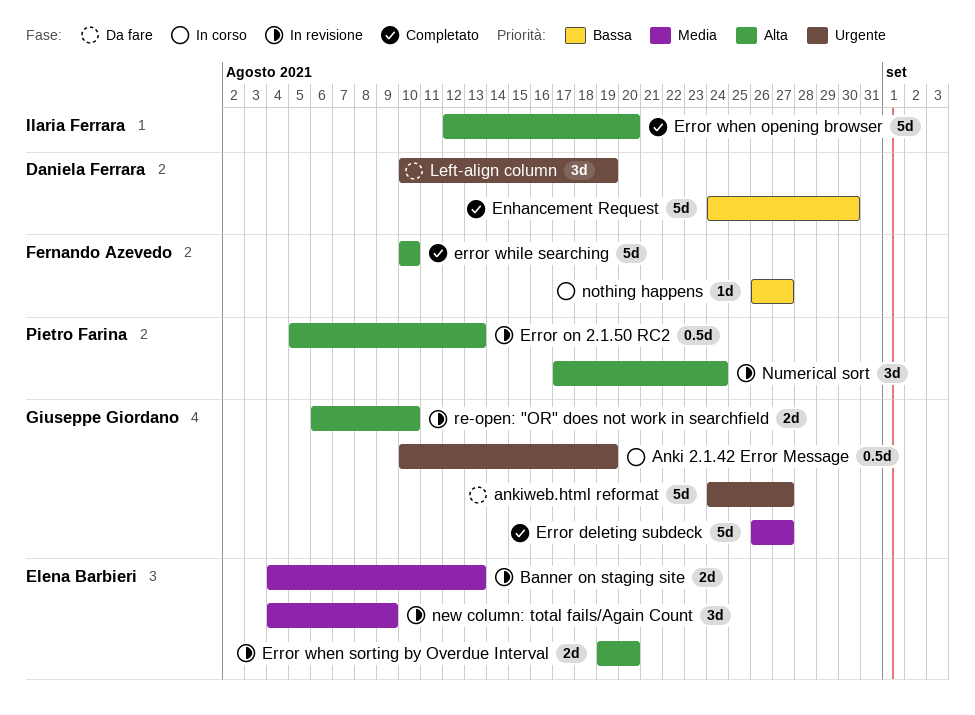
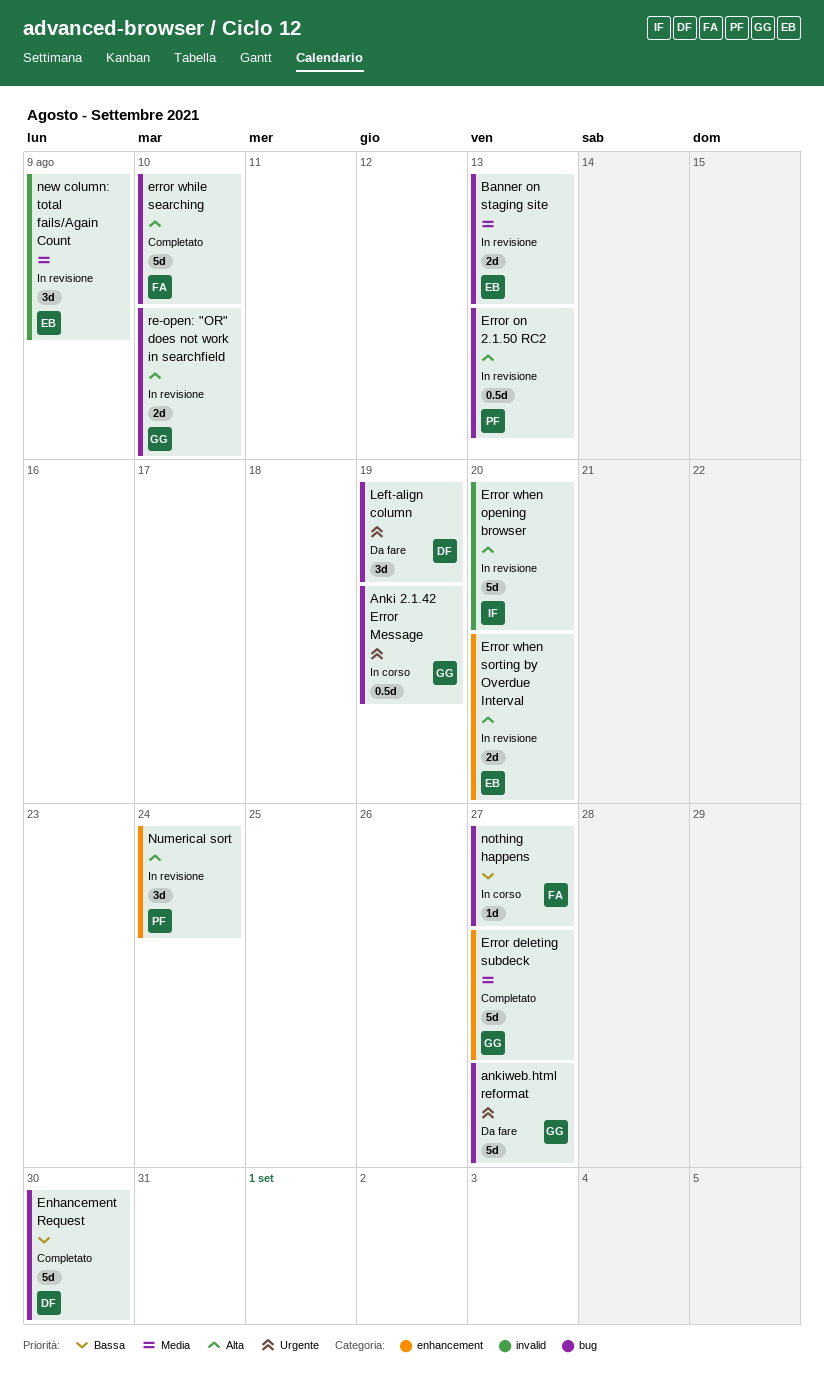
Error when opening browser, status: Completato -> In revisione

